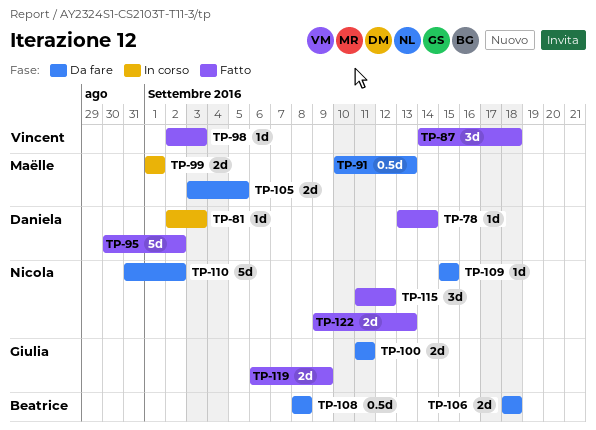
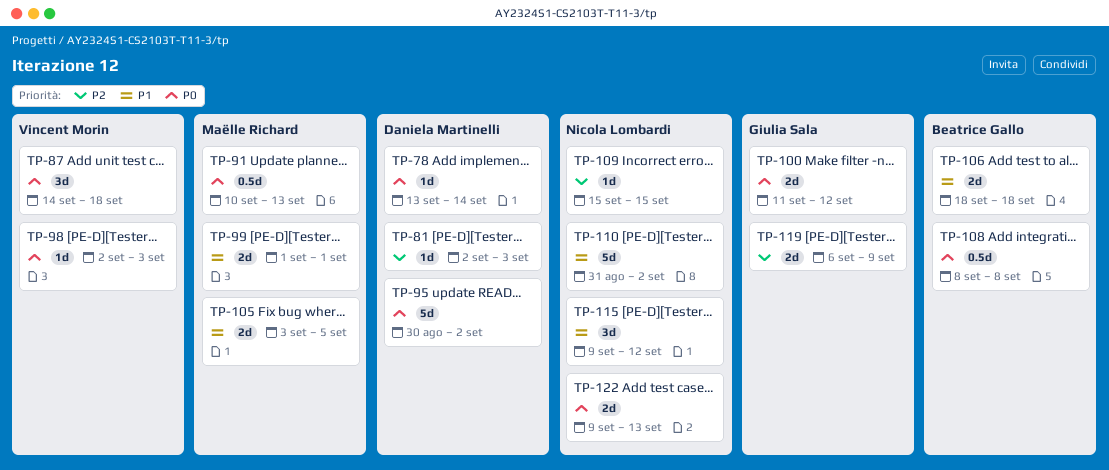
TP-100, due: Sep 11 -> Sep 12
TP-115, start: Sep 11 -> Sep 9

